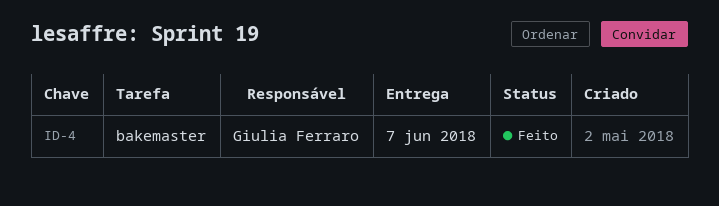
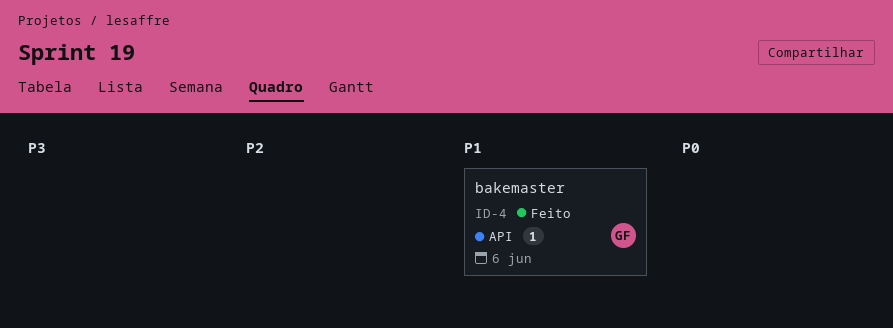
ID-4, due: Jun 7 -> Jun 6

